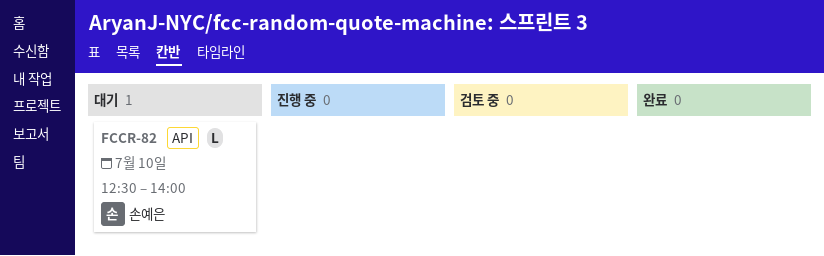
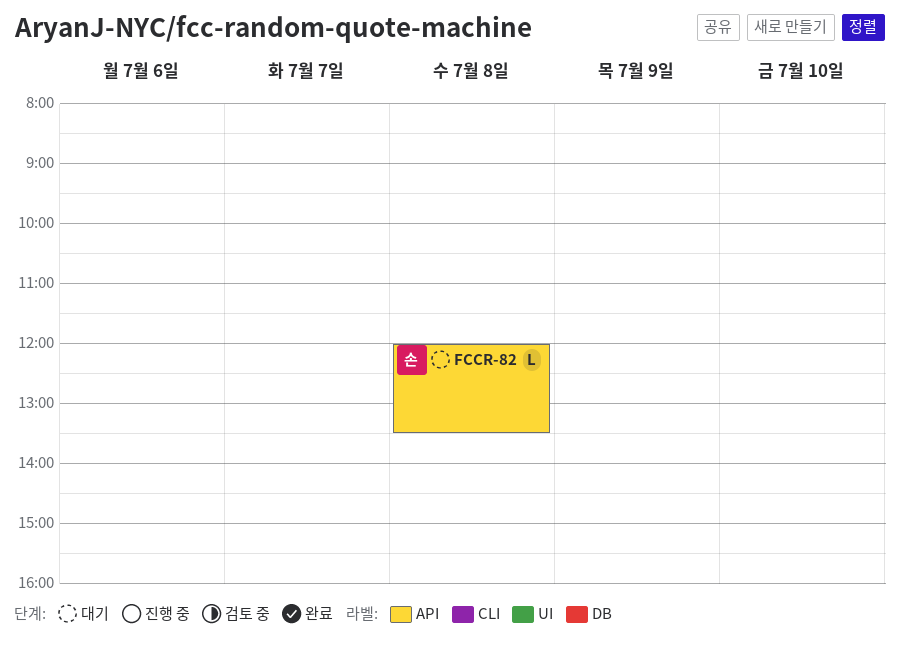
FCCR-82, day: Jul 10 -> Jul 8
FCCR-82, begins: 12:30 -> 12:00
FCCR-82, ends: 14:00 -> 13:30

